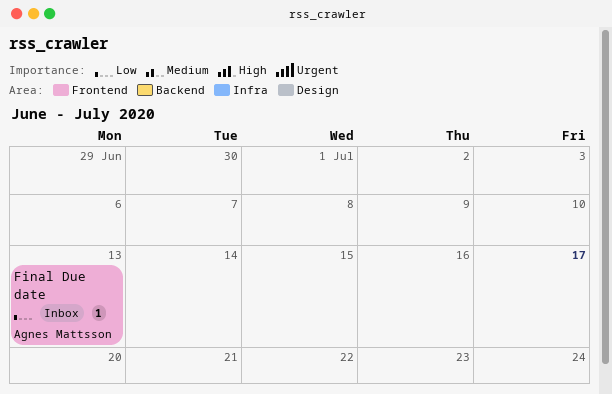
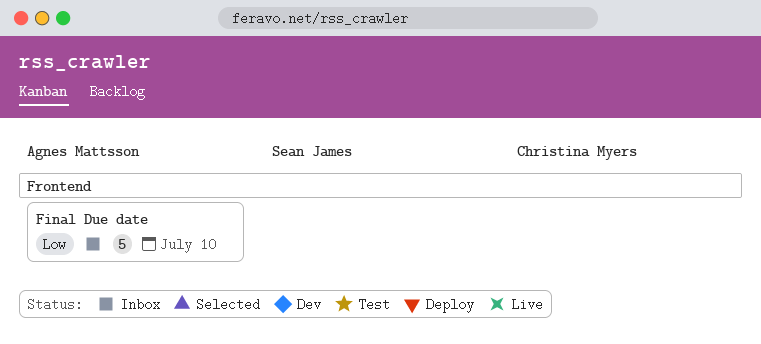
Final Due date, estimate: 1 -> 5
Final Due date, due: Jul 13 -> Jul 10

